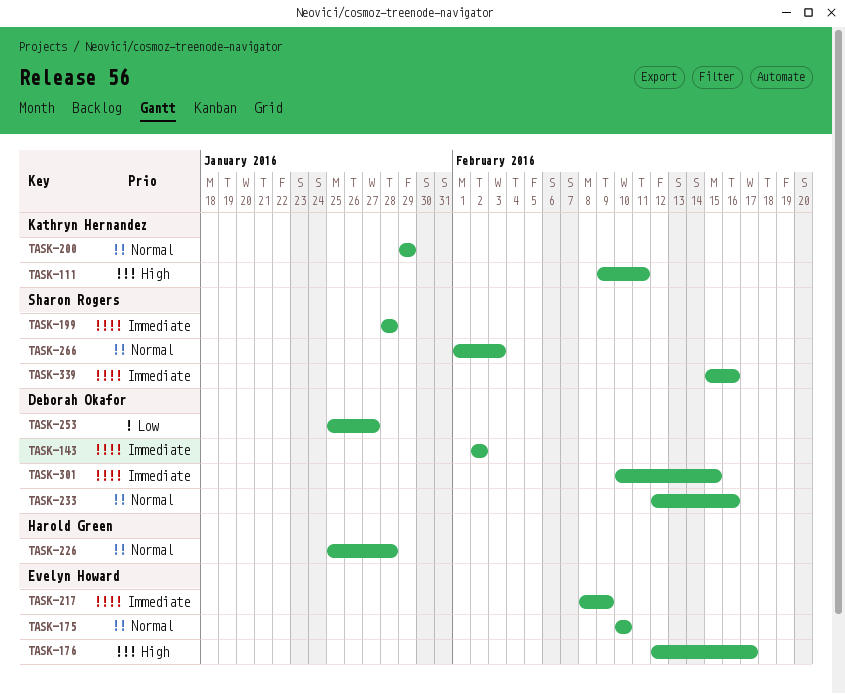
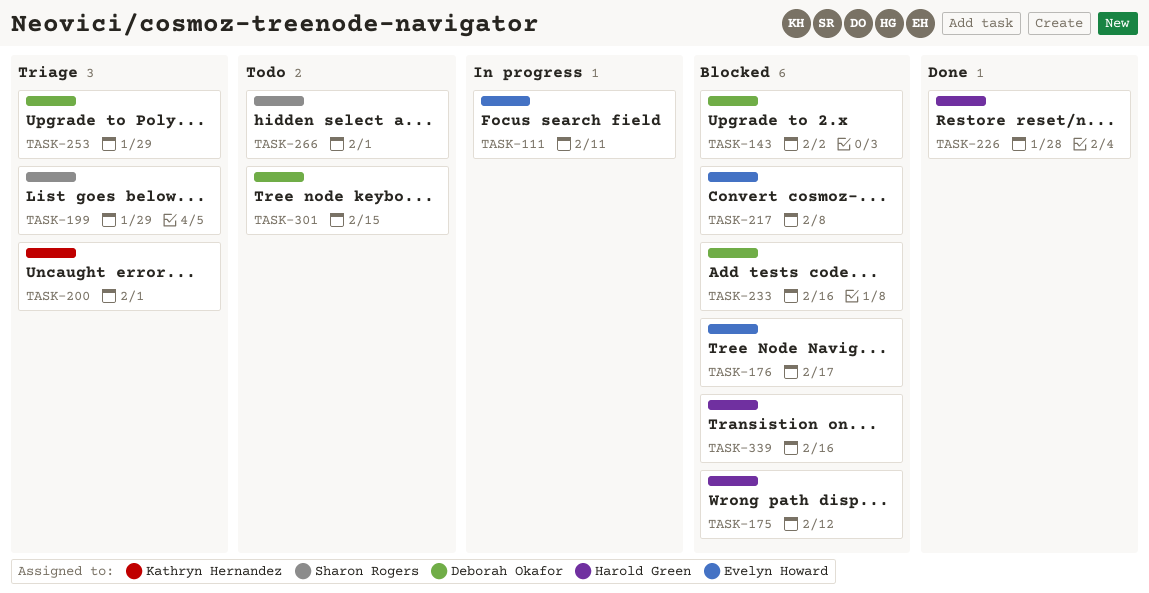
TASK-111, owner: Kathryn Hernandez -> Evelyn Howard
TASK-175, owner: Evelyn Howard -> Harold Green
TASK-175, due: Feb 10 -> Feb 12
TASK-199, due: Jan 28 -> Jan 29
TASK-200, due: Jan 29 -> Feb 1
TASK-217, due: Feb 9 -> Feb 8
TASK-253, due: Jan 27 -> Jan 29
TASK-266, due: Feb 3 -> Feb 1
TASK-339, owner: Sharon Rogers -> Harold Green

